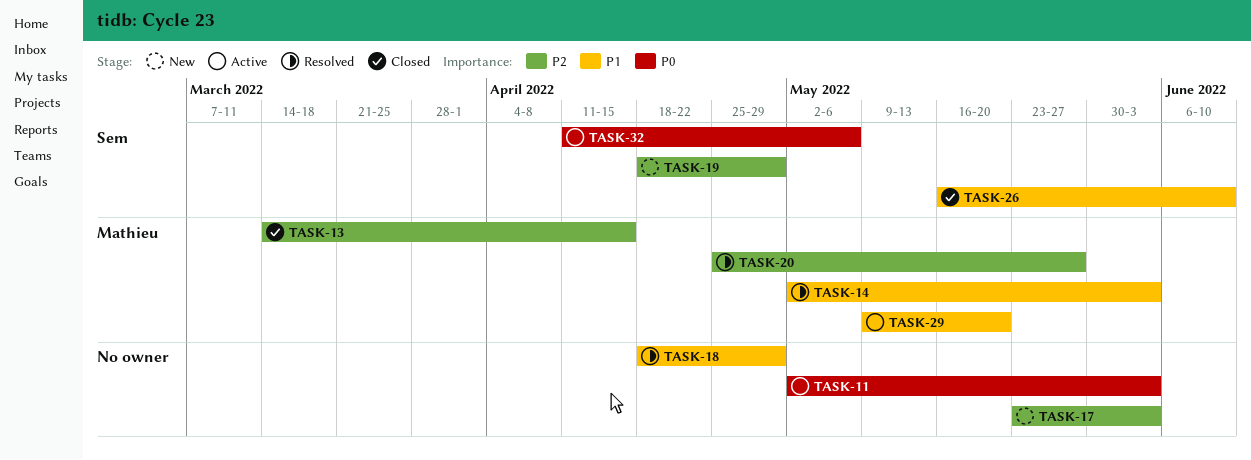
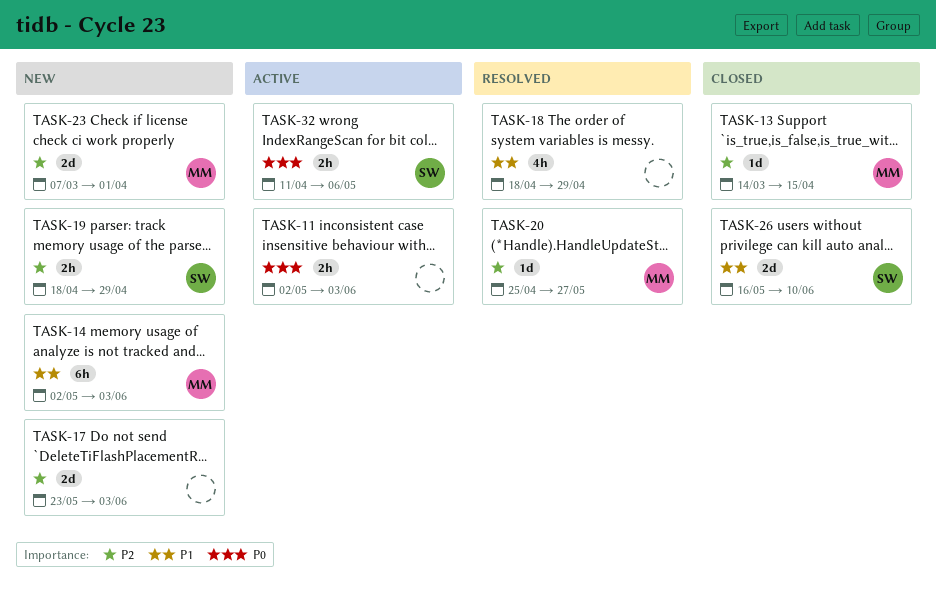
TASK-14, status: Resolved -> New
TASK-23: none -> present
TASK-29: present -> none

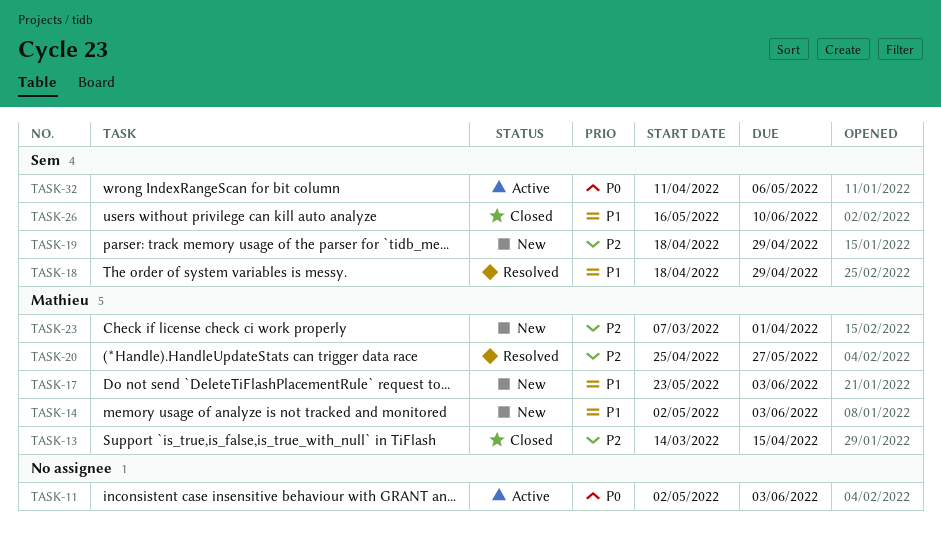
TASK-17, owner: none -> Mathieu
TASK-17, priority: P2 -> P1
TASK-18, owner: none -> Sem

